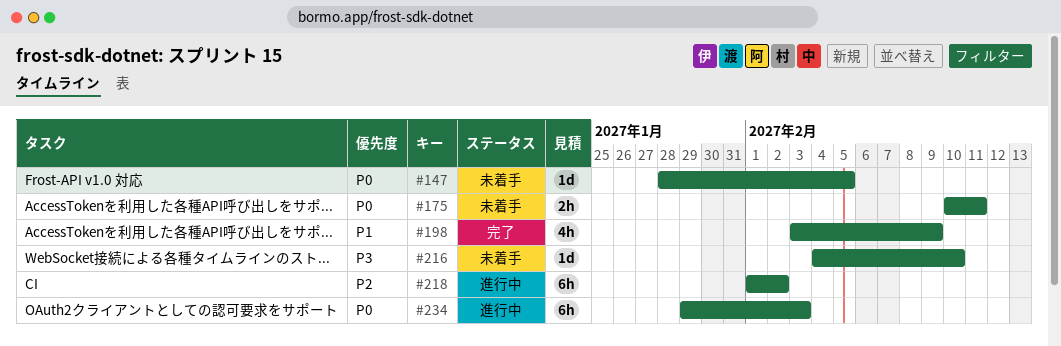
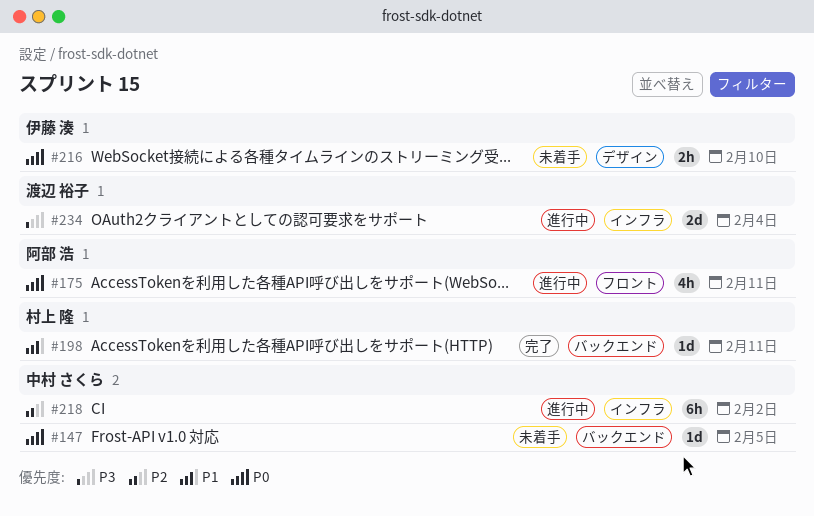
#175, status: 未着手 -> 進行中
#175, estimate: 2h -> 4h
#198, estimate: 4h -> 1d
#198, due: Feb 9 -> Feb 11
#216, priority: P3 -> P0
#216, estimate: 1d -> 2h
#234, priority: P0 -> P3
#234, estimate: 6h -> 2d
#234, due: Feb 3 -> Feb 4

